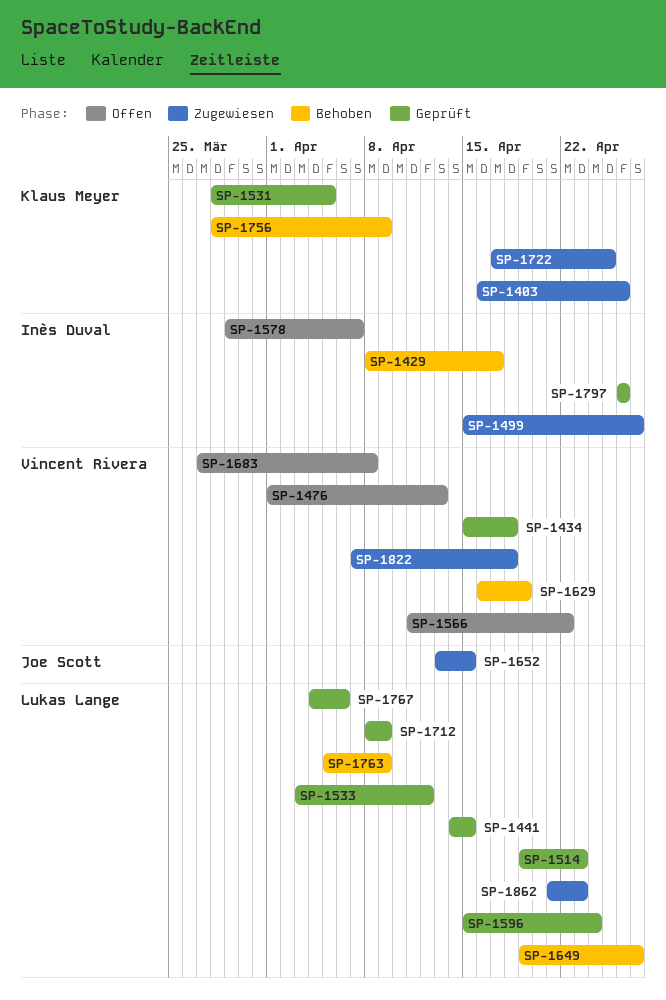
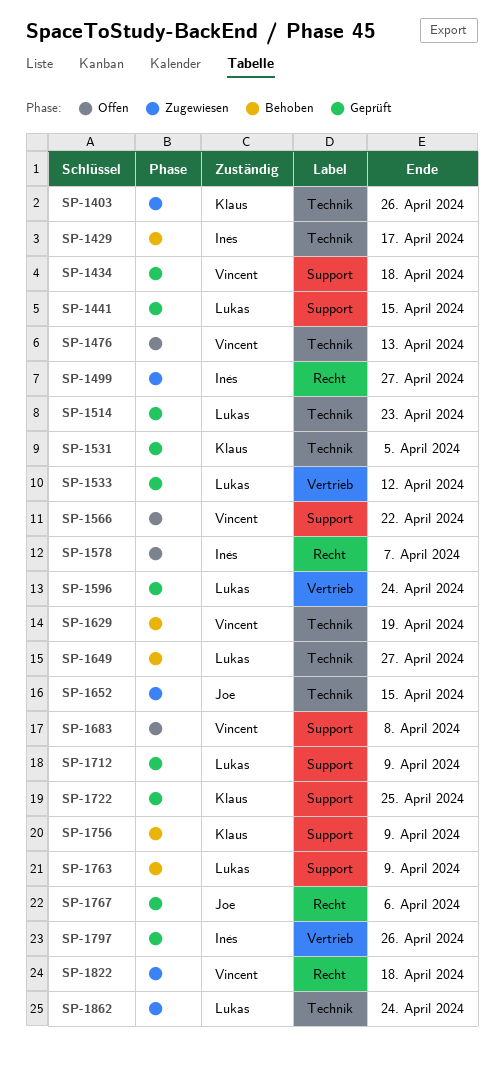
SP-1722, status: Zugewiesen -> Geprüft
SP-1767, owner: Lukas Lange -> Joe Scott
SP-1862, due: Apr 23 -> Apr 24

